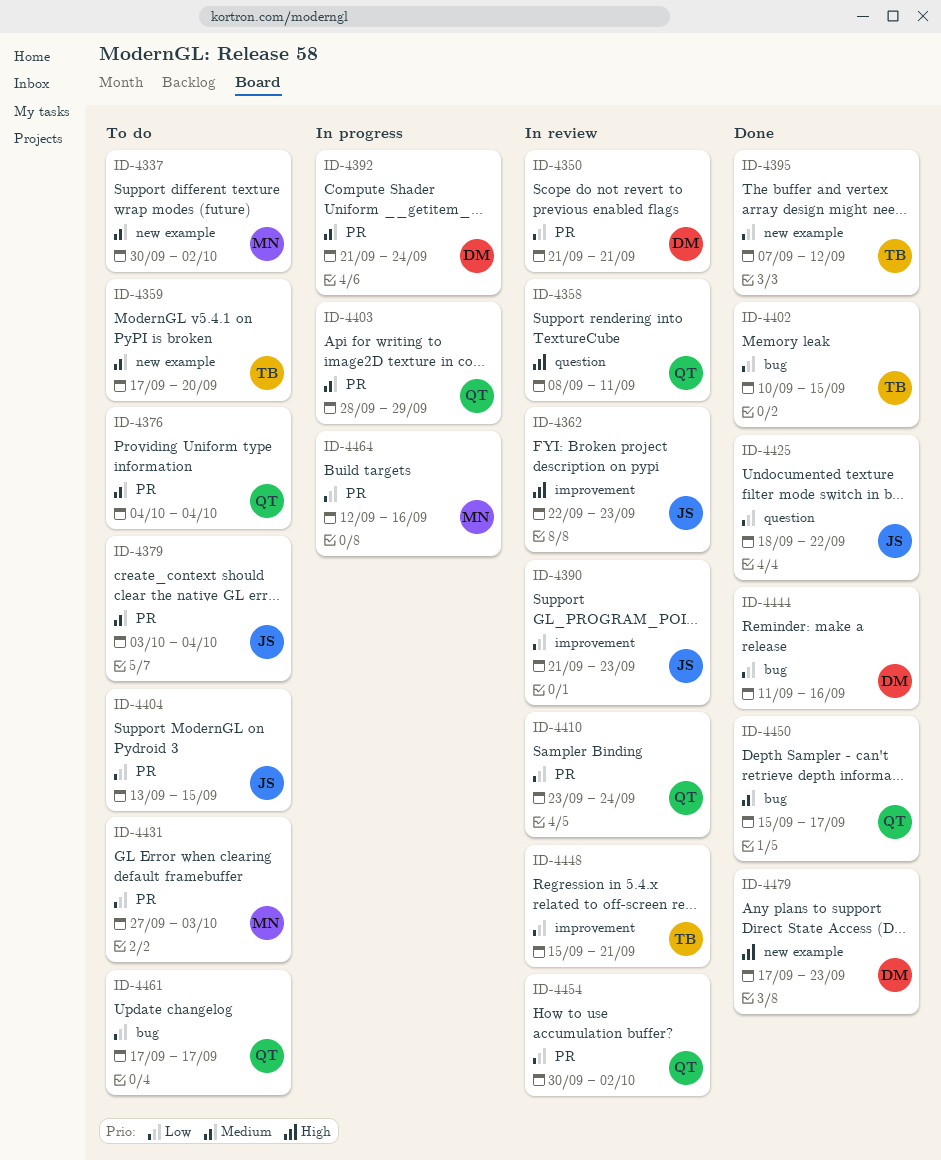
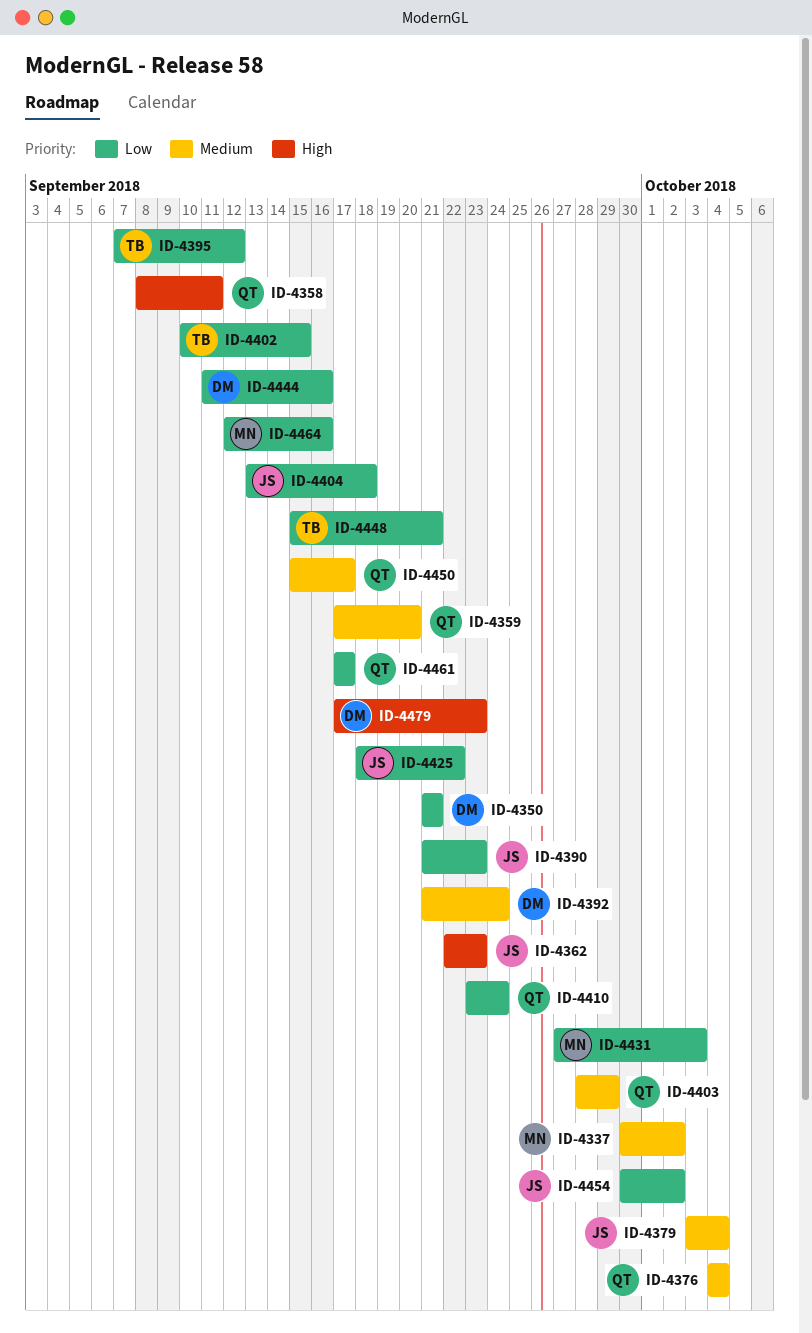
ID-4359, owner: TB -> QT
ID-4404, due: Sep 15 -> Sep 18
ID-4454, owner: QT -> JS

